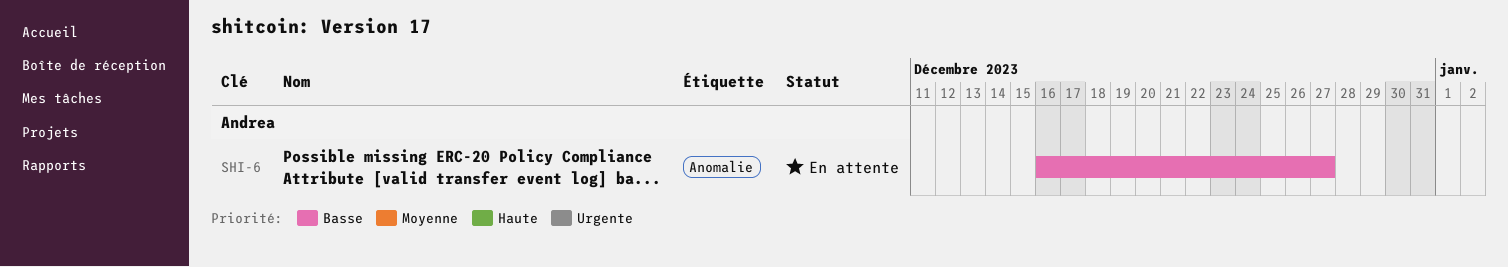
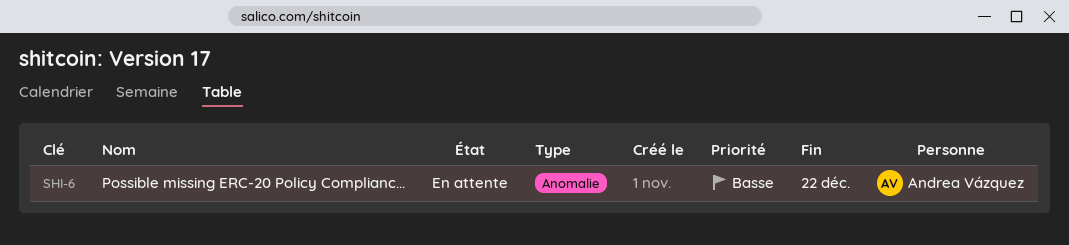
SHI-6, due: Dec 27 -> Dec 22

